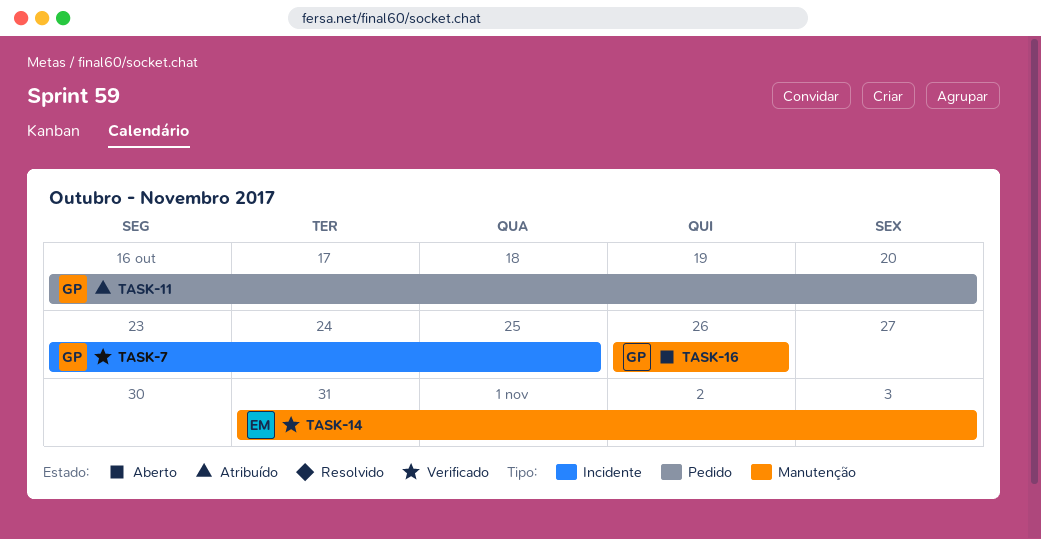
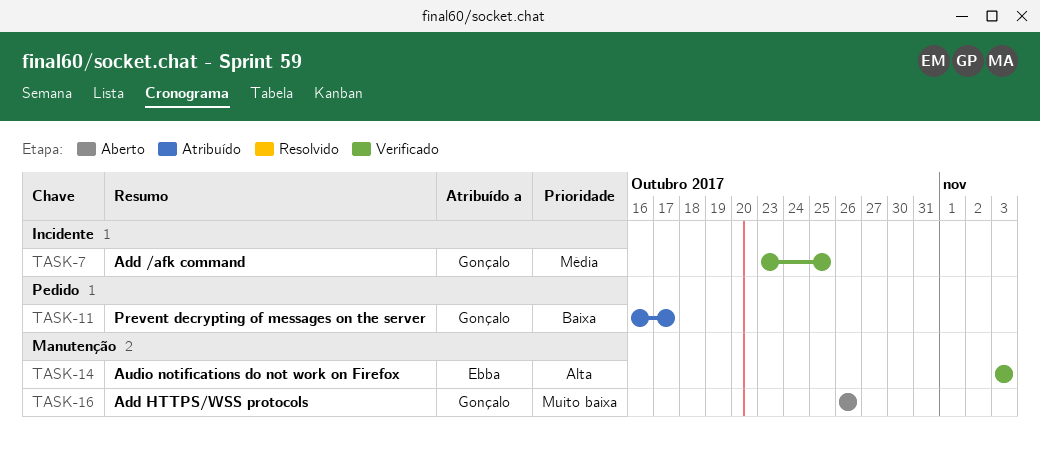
TASK-11, due: Oct 20 -> Oct 17
TASK-14, start: Oct 31 -> Nov 3

